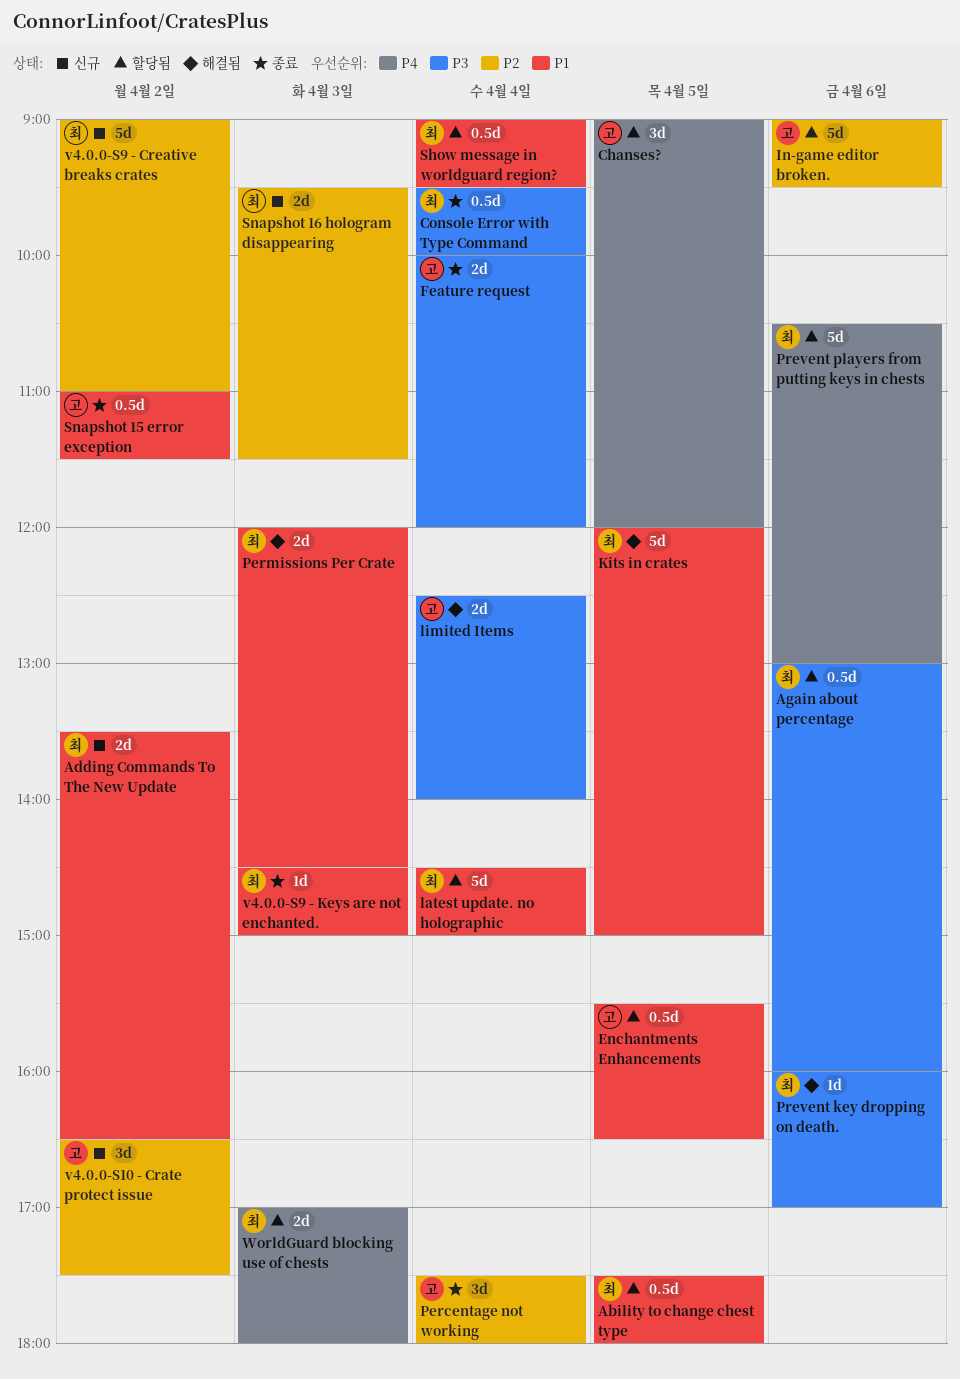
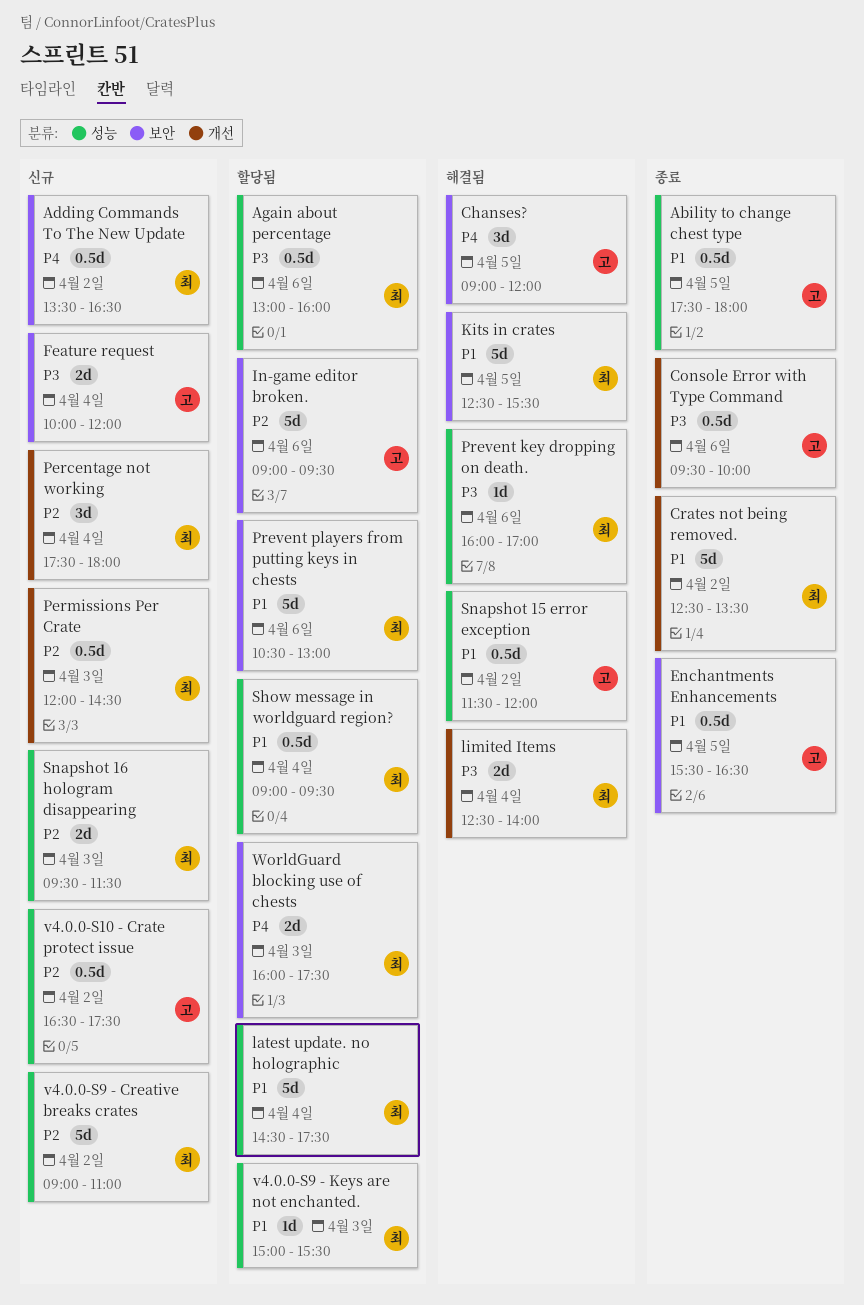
Ability to change chest type, status: 할당됨 -> 종료
Ability to change chest type, owner: 최 -> 고
Adding Commands To The New Update, priority: P1 -> P4
Adding Commands To The New Update, estimate: 2d -> 0.5d
Chanses?, status: 할당됨 -> 해결됨
Console Error with Type Command, owner: 최 -> 고
Console Error with Type Command, day: Apr 4 -> Apr 6
Crates not being removed.: none -> present
Enchantments Enhancements, status: 할당됨 -> 종료
Feature request, status: 종료 -> 신규
Kits in crates, begins: 12:00 -> 12:30
Kits in crates, ends: 15:00 -> 15:30
latest update. no holographic, ends: 15:00 -> 17:30
limited Items, owner: 고 -> 최
Percentage not working, status: 종료 -> 신규
Percentage not working, owner: 고 -> 최
Permissions Per Crate, status: 해결됨 -> 신규
Permissions Per Crate, priority: P1 -> P2
Permissions Per Crate, estimate: 2d -> 0.5d
Prevent players from putting keys in chests, priority: P4 -> P1
Snapshot 15 error exception, status: 종료 -> 해결됨
Snapshot 15 error exception, begins: 11:00 -> 11:30
Snapshot 15 error exception, ends: 11:30 -> 12:00
v4.0.0-S10 - Crate protect issue, estimate: 3d -> 0.5d
v4.0.0-S9 - Keys are not enchanted., status: 종료 -> 할당됨
v4.0.0-S9 - Keys are not enchanted., begins: 14:30 -> 15:00
v4.0.0-S9 - Keys are not enchanted., ends: 15:00 -> 15:30
WorldGuard blocking use of chests, begins: 17:00 -> 16:00
WorldGuard blocking use of chests, ends: 18:00 -> 17:30

